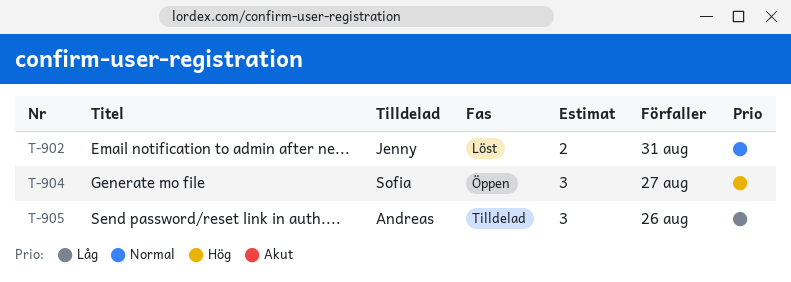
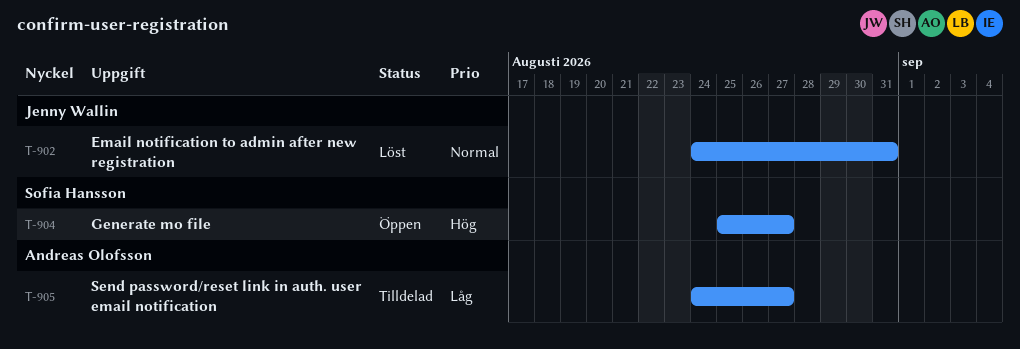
T-905, due: Aug 26 -> Aug 27

